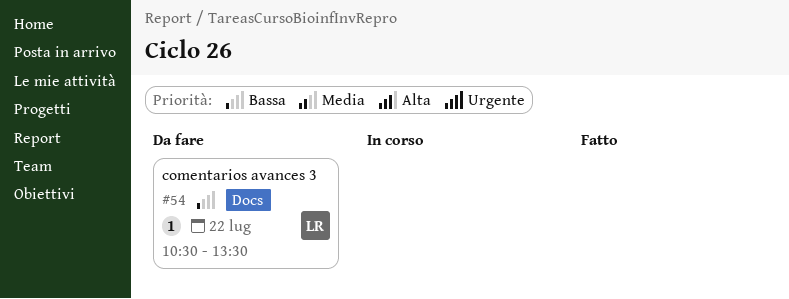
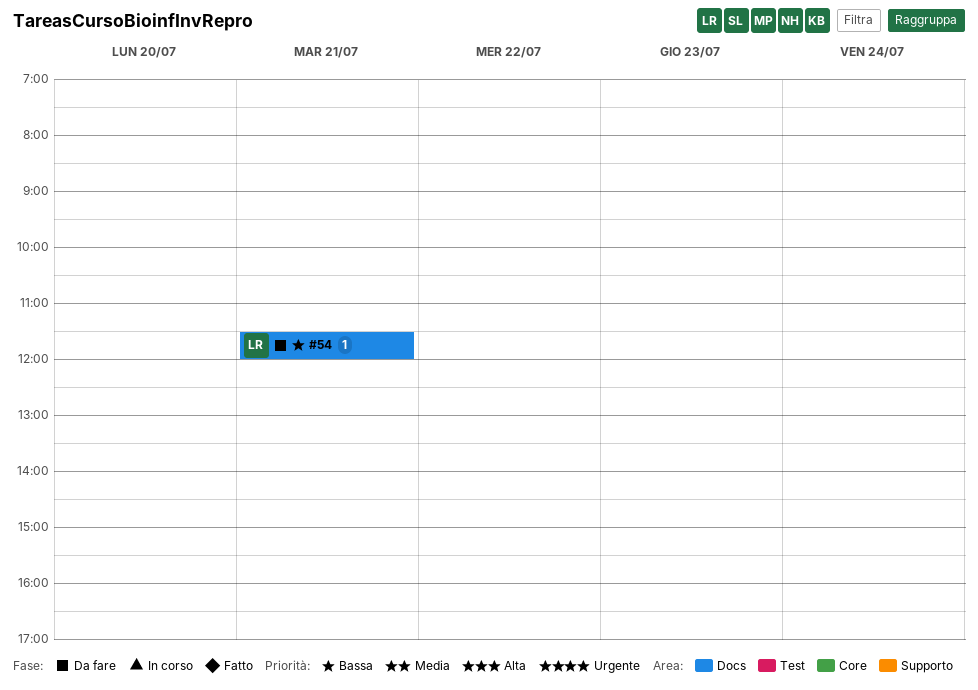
#54, day: Jul 22 -> Jul 21
#54, begins: 10:30 -> 11:30
#54, ends: 13:30 -> 12:00

